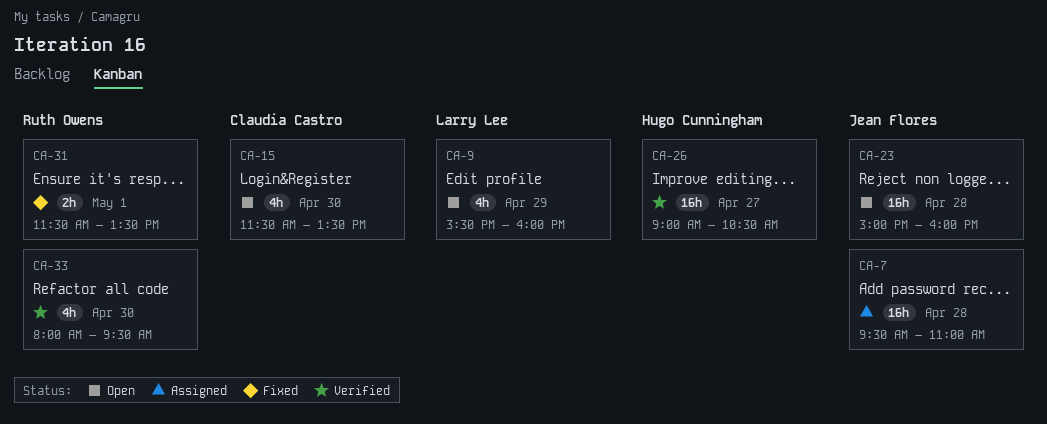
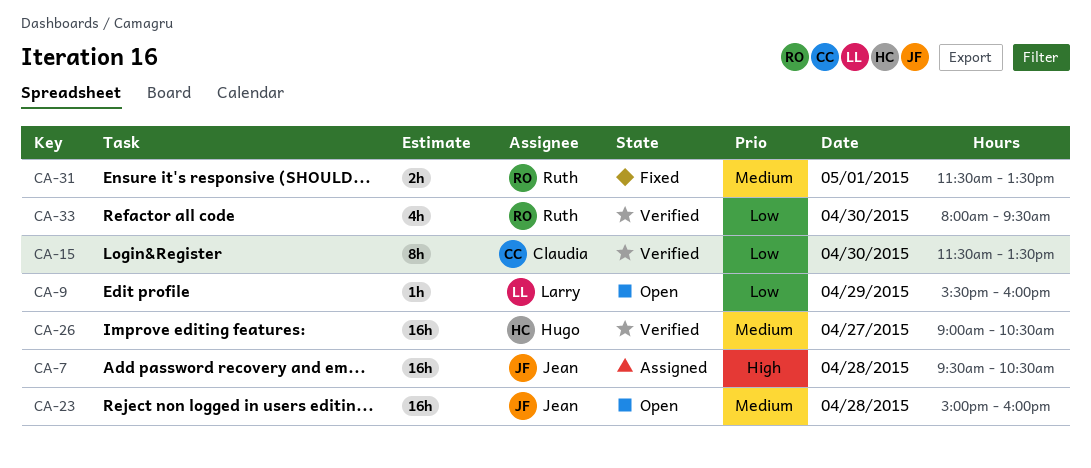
CA-7, ends: 11:00 -> 10:30
CA-9, estimate: 4h -> 1h
CA-15, status: Open -> Verified
CA-15, estimate: 4h -> 8h

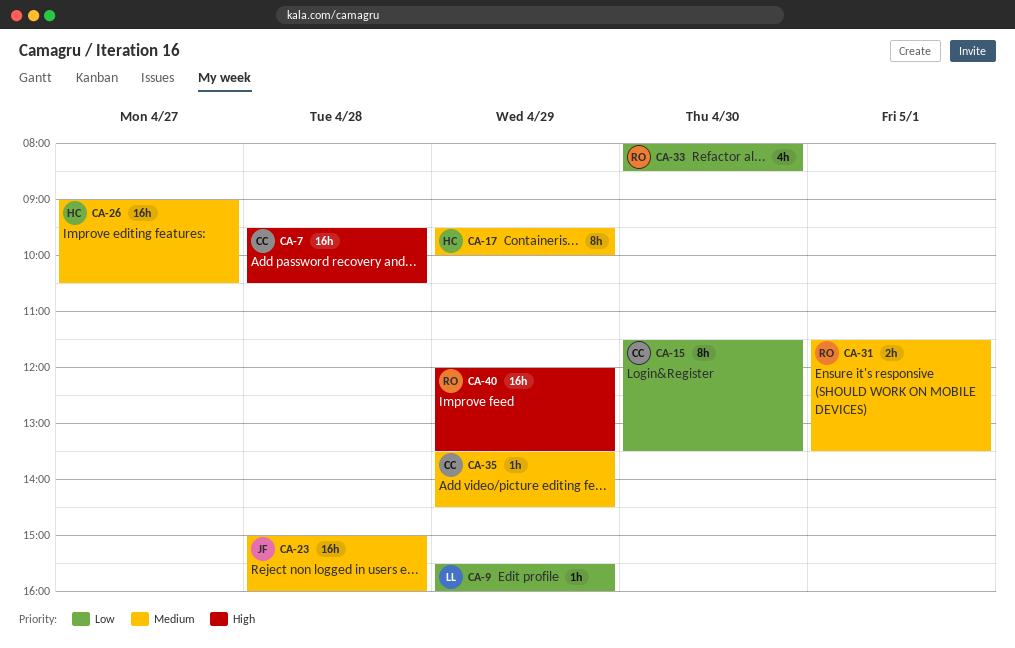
CA-7, owner: Jean -> Claudia
CA-17: none -> present
CA-33, ends: 09:30 -> 08:30
CA-35: none -> present
CA-40: none -> present

